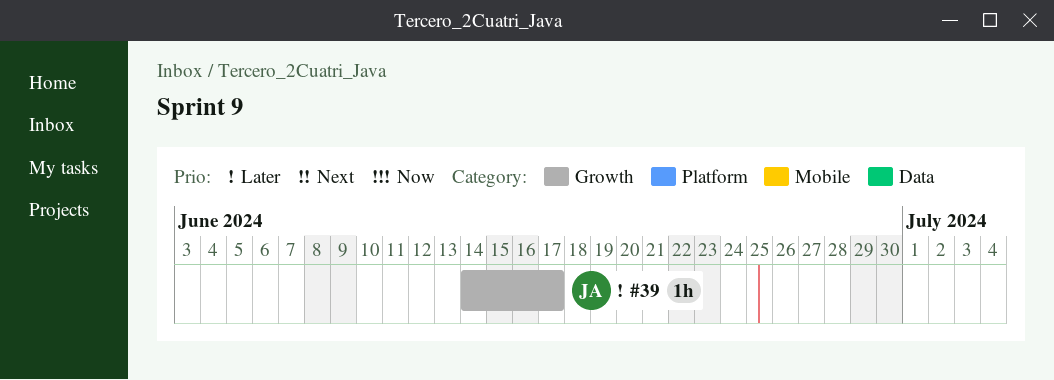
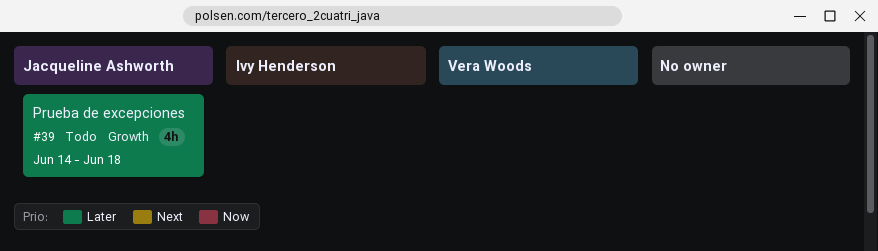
#39, estimate: 1h -> 4h
#39, due: Jun 17 -> Jun 18

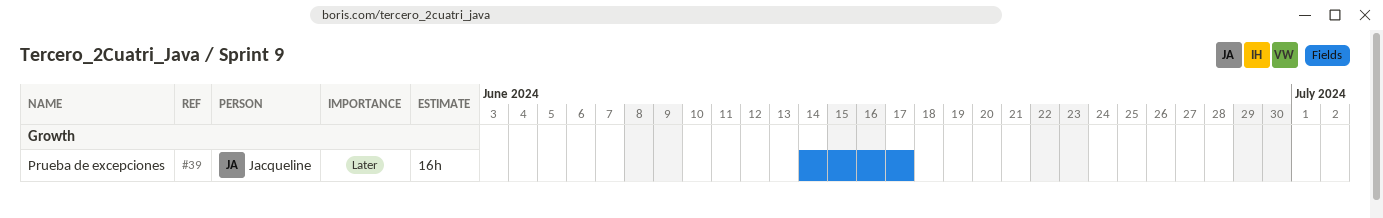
#39, estimate: 4h -> 16h
#39, due: Jun 18 -> Jun 17

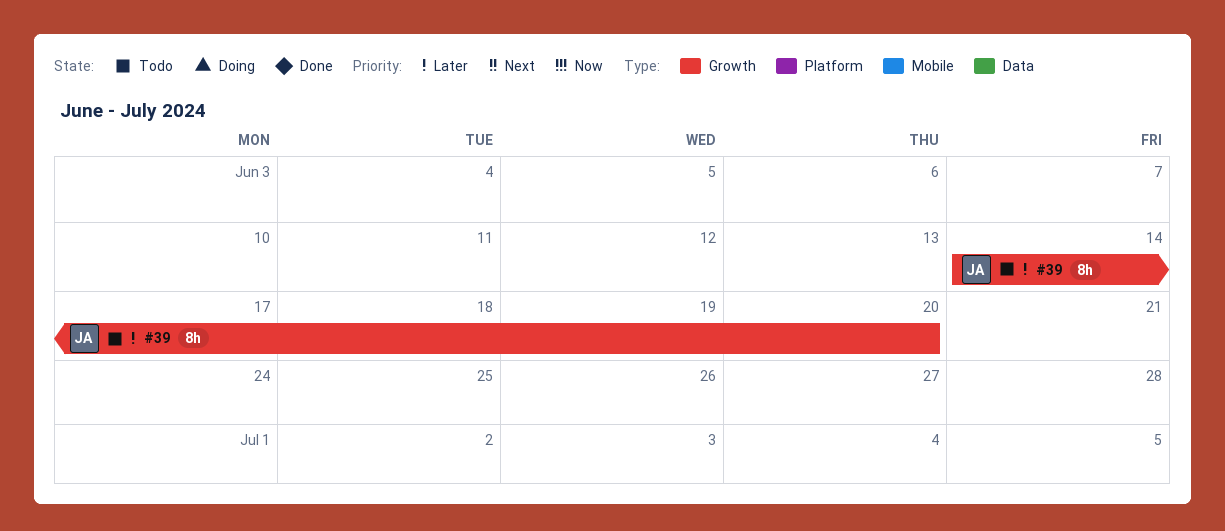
#39, estimate: 16h -> 8h
#39, due: Jun 17 -> Jun 20

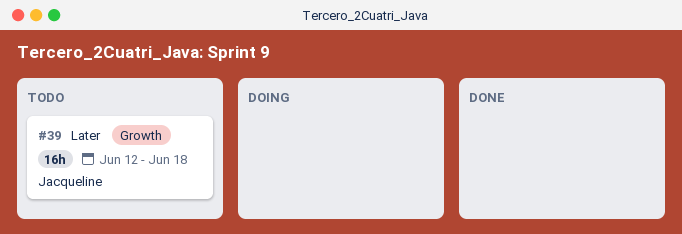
#39, estimate: 8h -> 16h
#39, start: Jun 14 -> Jun 12
#39, due: Jun 20 -> Jun 18

